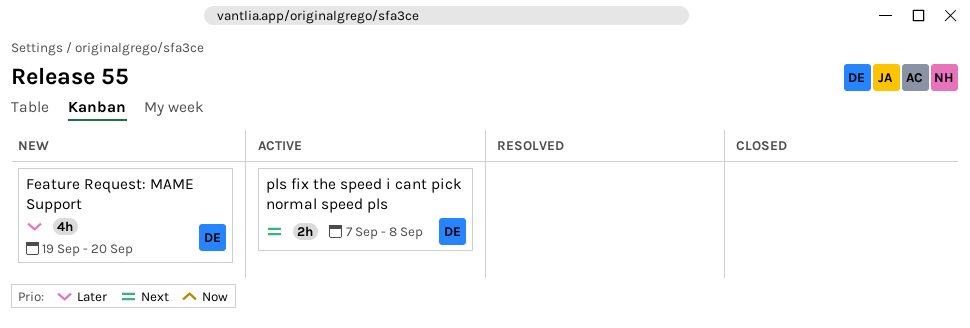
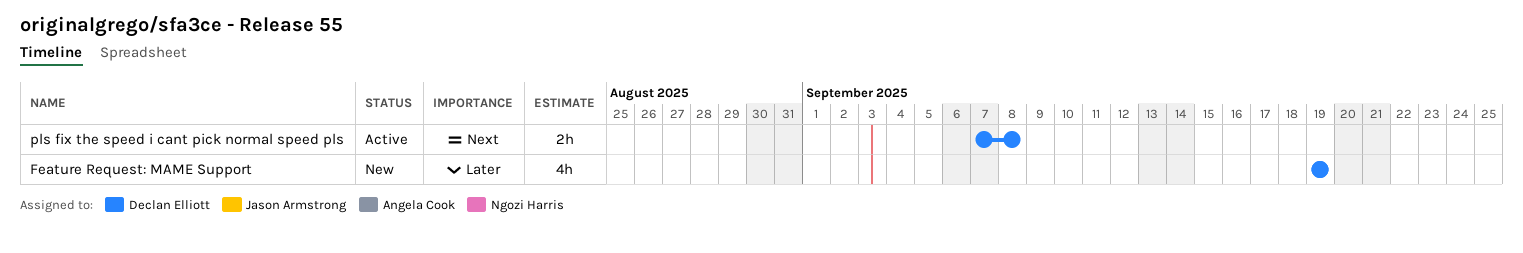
Feature Request: MAME Support, due: Sep 20 -> Sep 19

